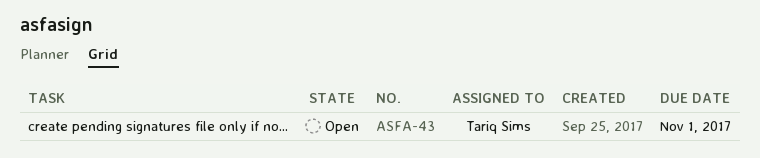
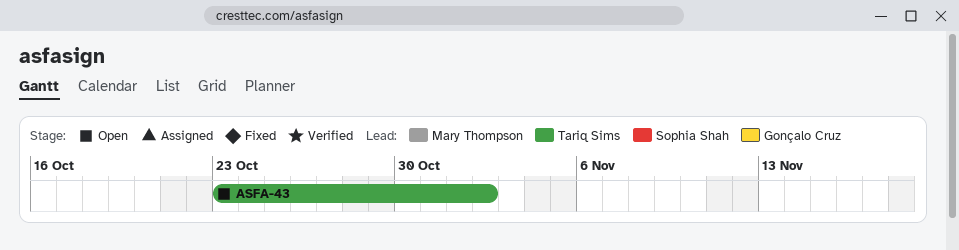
ASFA-43, due: Nov 1 -> Nov 2

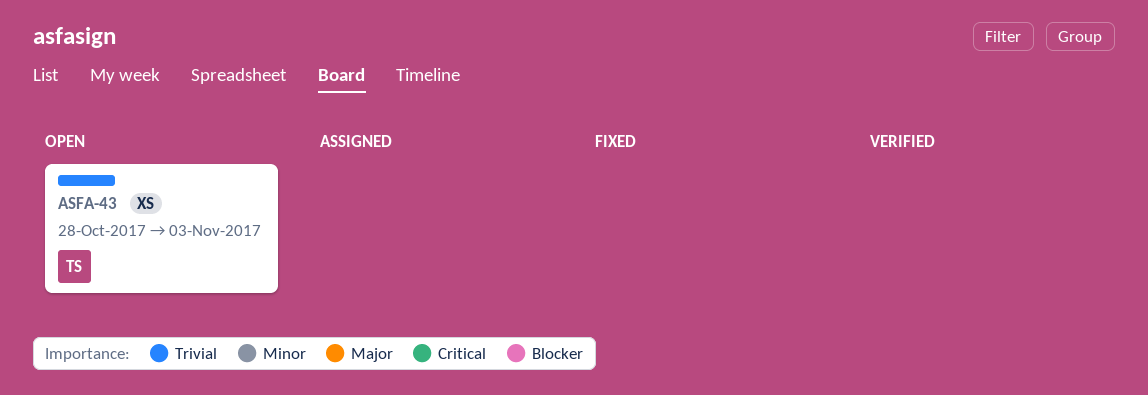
ASFA-43, start: Oct 23 -> Oct 28
ASFA-43, due: Nov 2 -> Nov 3

